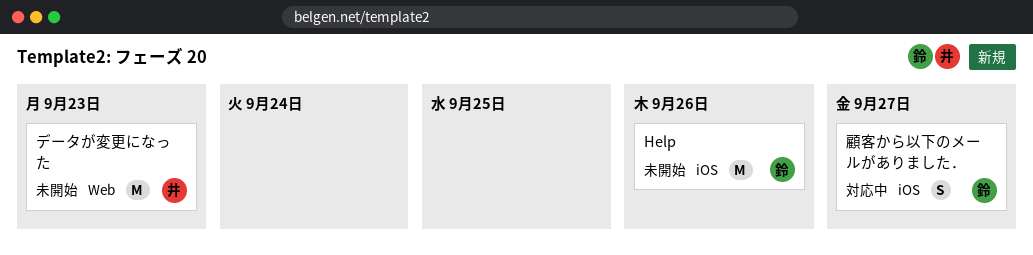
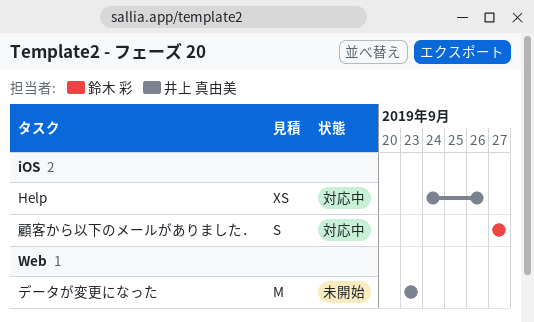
Help, status: 未開始 -> 対応中
Help, owner: 鈴木 彩 -> 井上 真由美
Help, estimate: M -> XS

